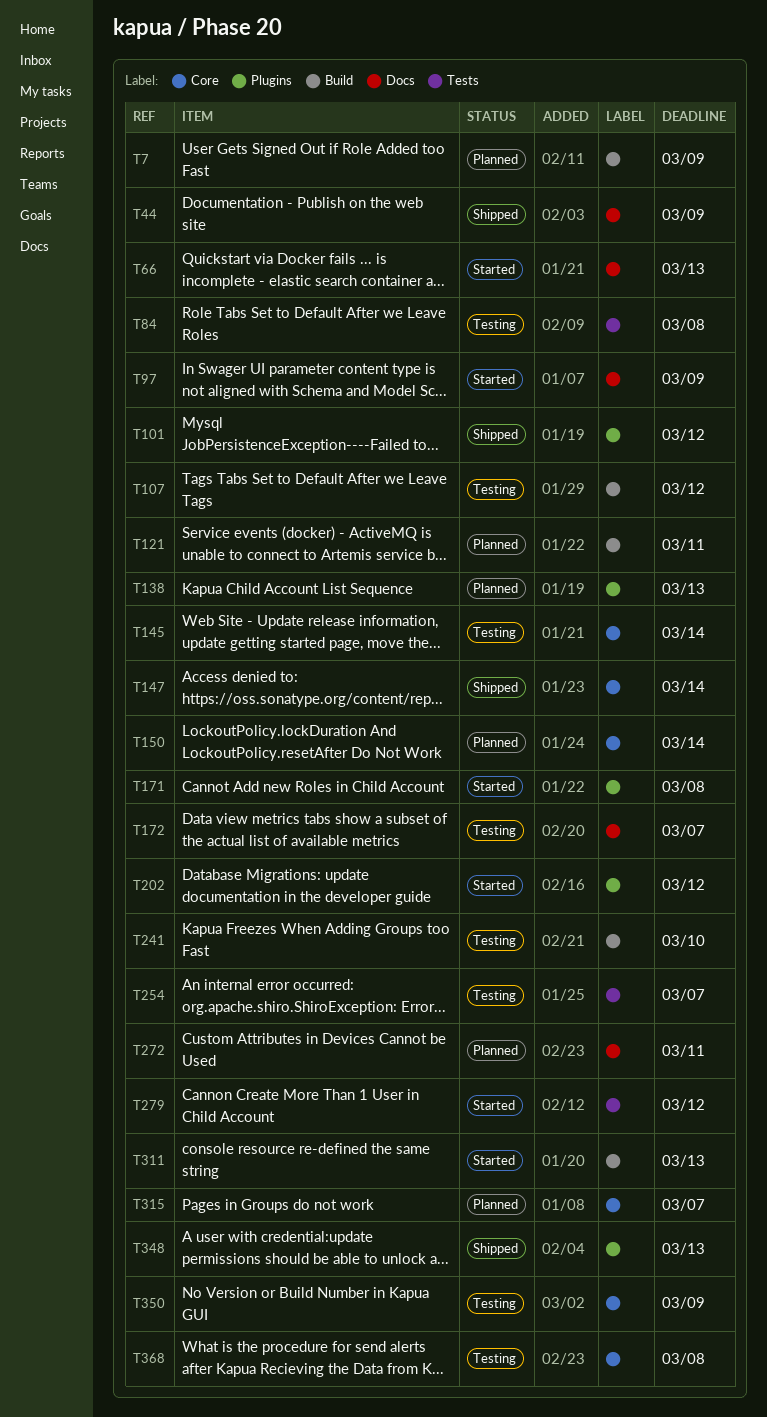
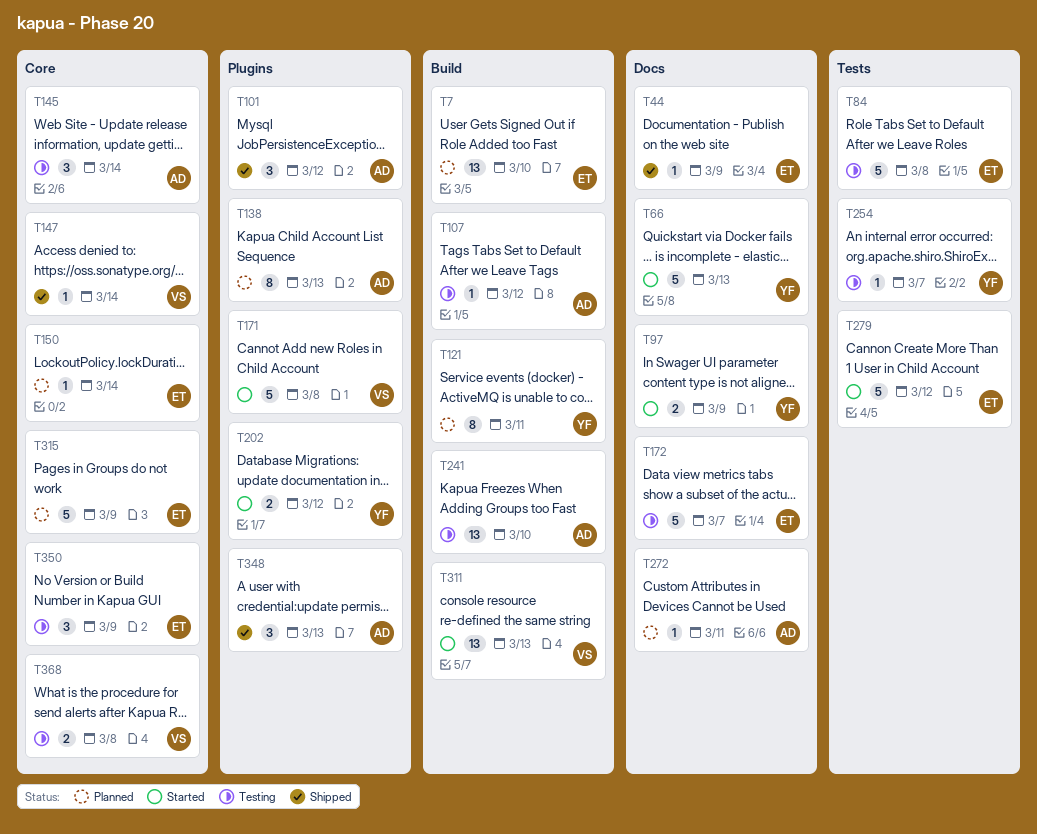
T7, due: Mar 9 -> Mar 10
T315, due: Mar 7 -> Mar 9

